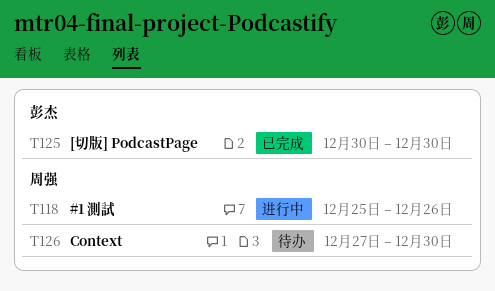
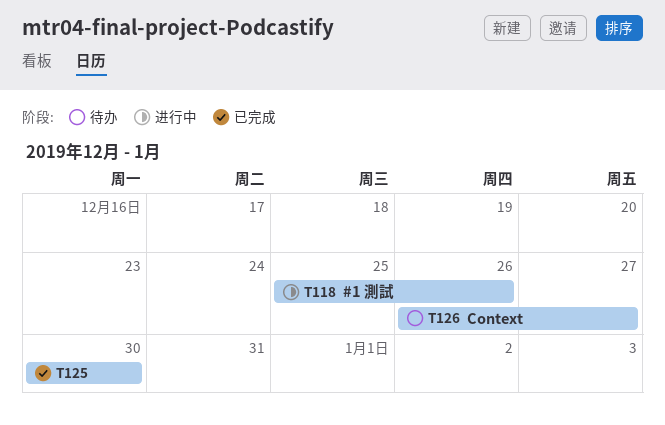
T126, start: Dec 27 -> Dec 26
T126, due: Dec 30 -> Dec 27

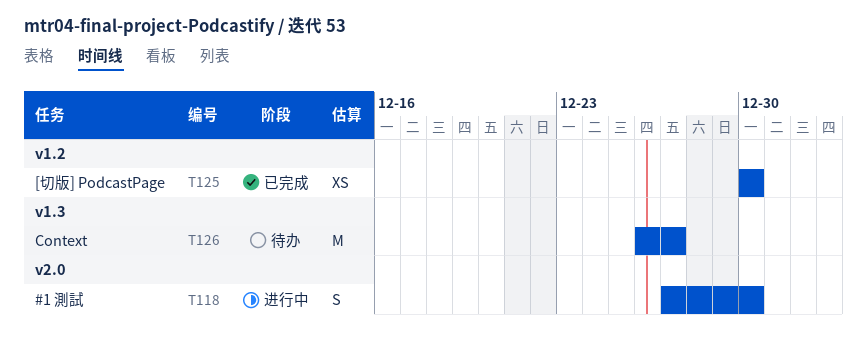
T118, start: Dec 25 -> Dec 27
T118, due: Dec 26 -> Dec 30

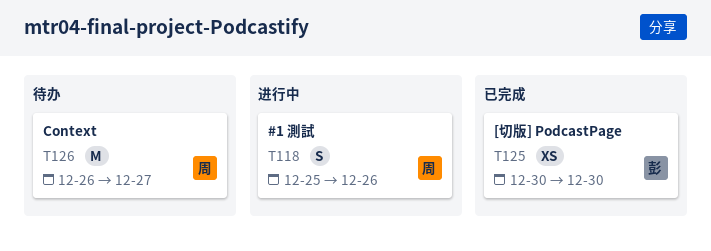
T118, start: Dec 27 -> Dec 25
T118, due: Dec 30 -> Dec 26

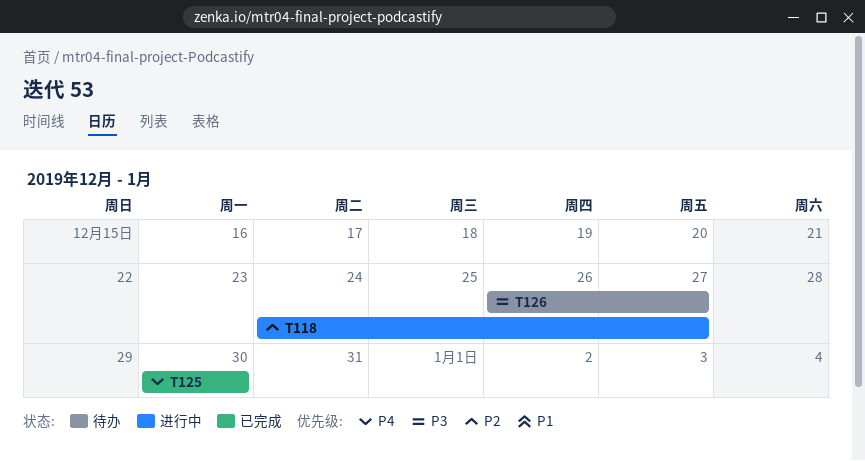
T118, start: Dec 25 -> Dec 24
T118, due: Dec 26 -> Dec 27

